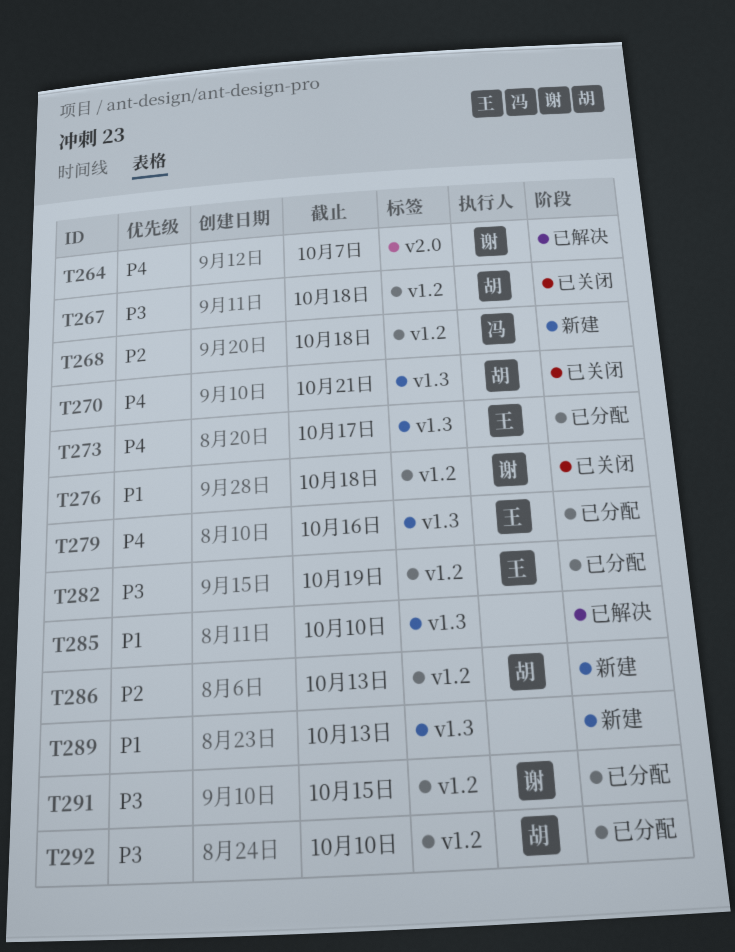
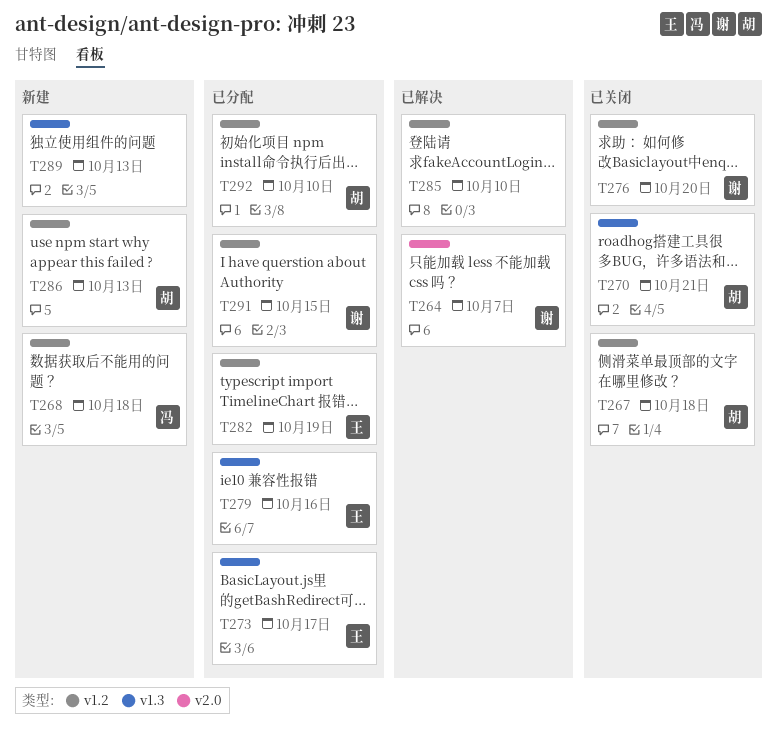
T276, due: Oct 18 -> Oct 20
T285, label: v1.3 -> v1.2

